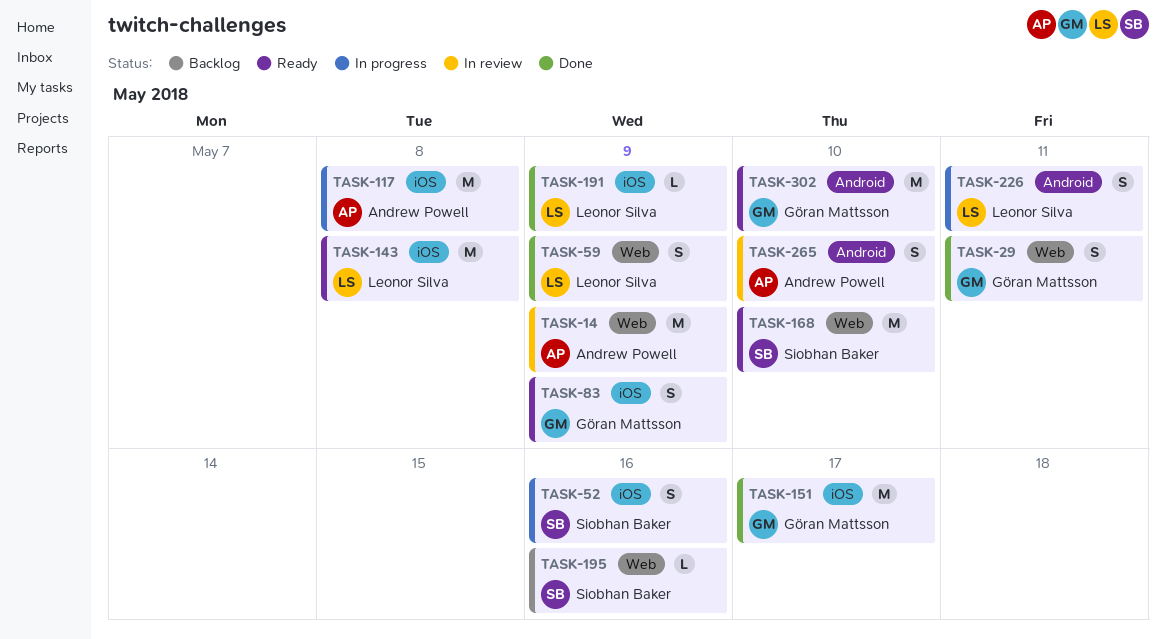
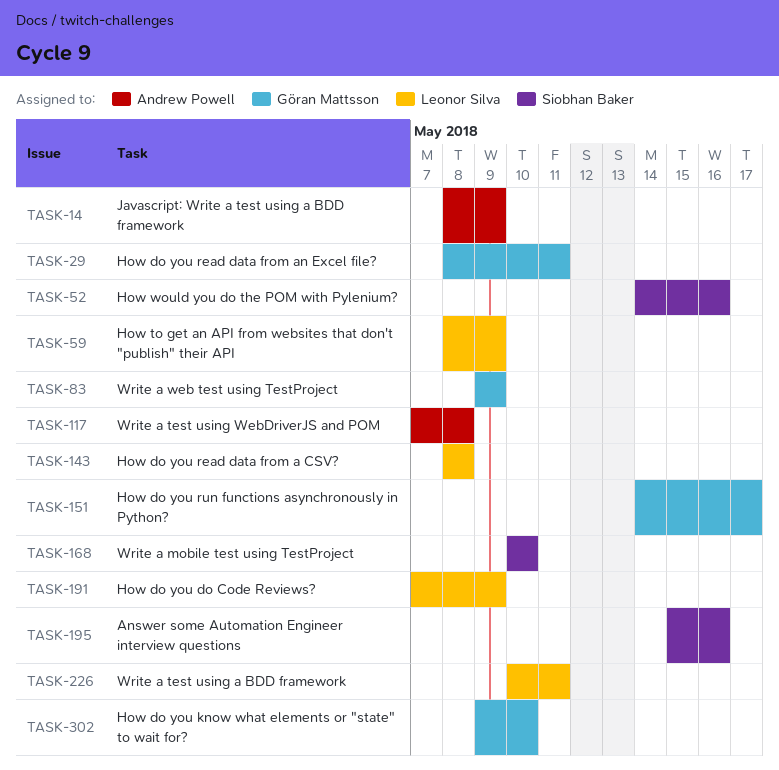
TASK-265: present -> none

